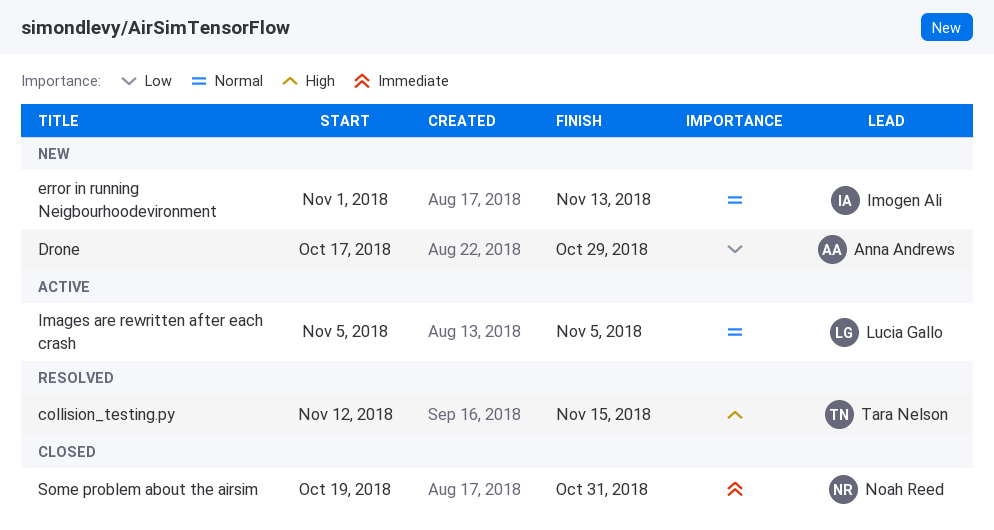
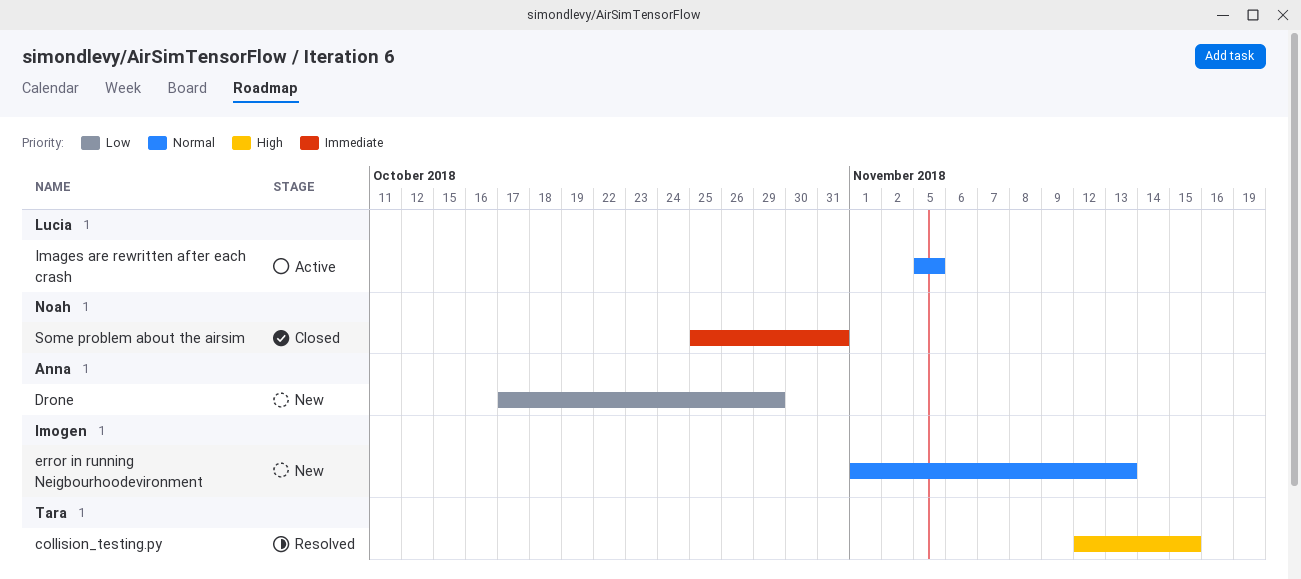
Some problem about the airsim, start: Oct 19 -> Oct 25

